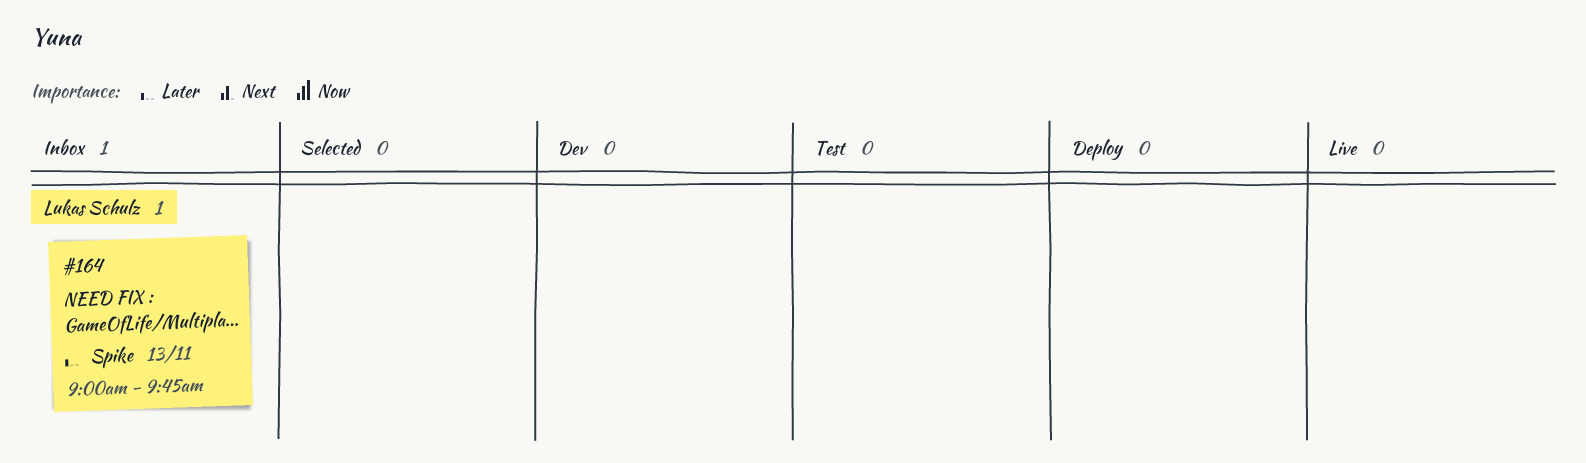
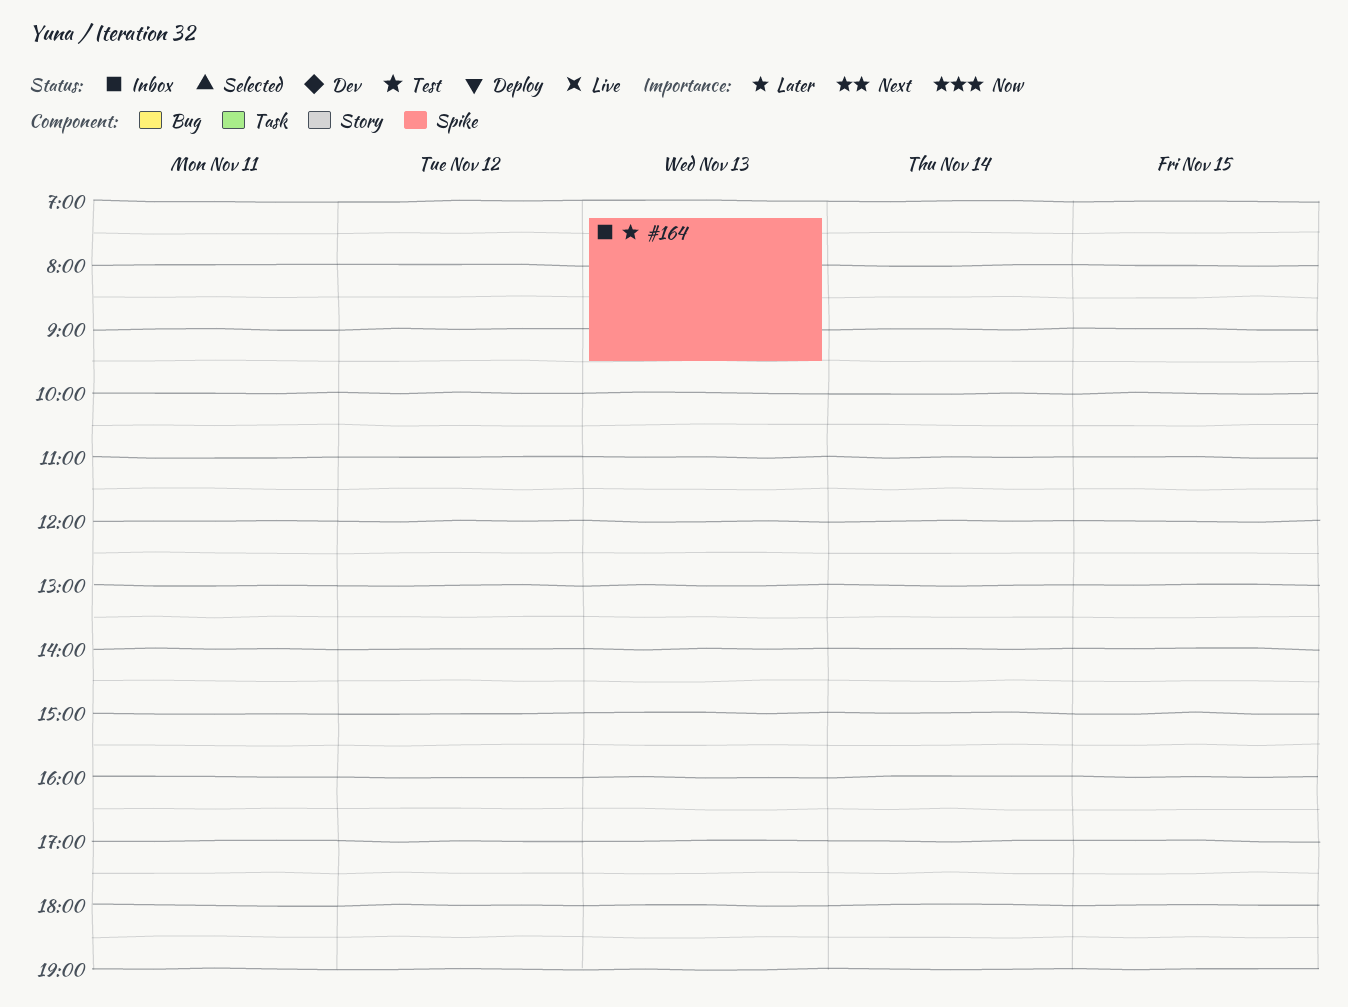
#164, begins: 09:00 -> 07:15
#164, ends: 09:45 -> 09:30

